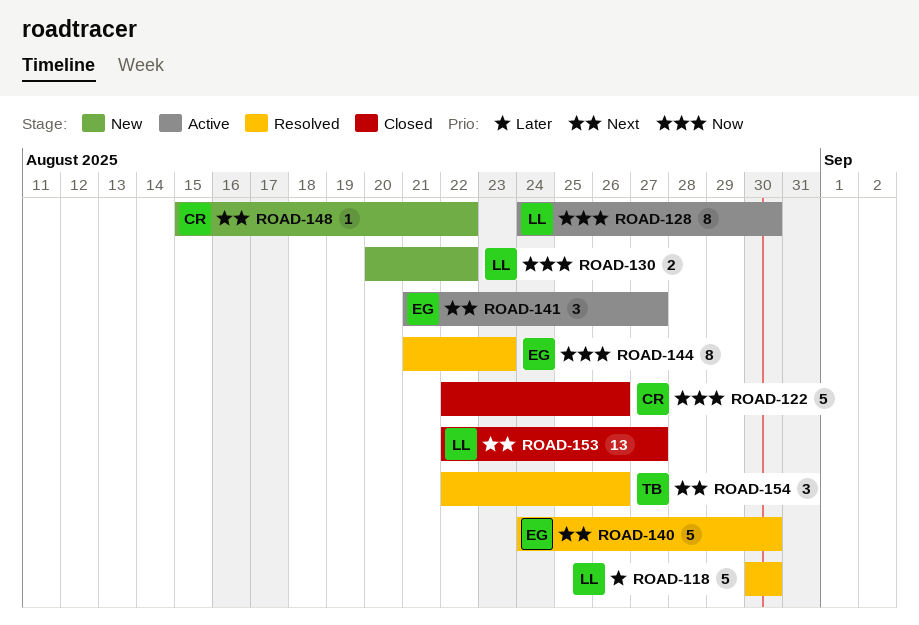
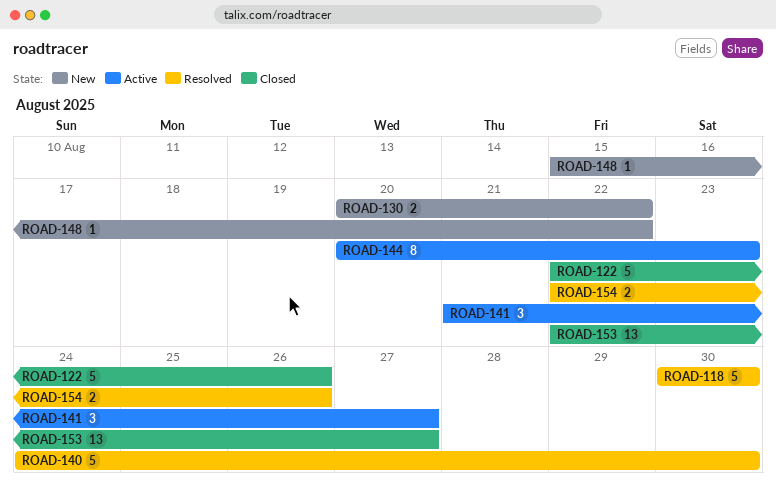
ROAD-128: present -> none
ROAD-144, status: Resolved -> Active
ROAD-144, start: Aug 21 -> Aug 20
ROAD-154, estimate: 3 -> 2

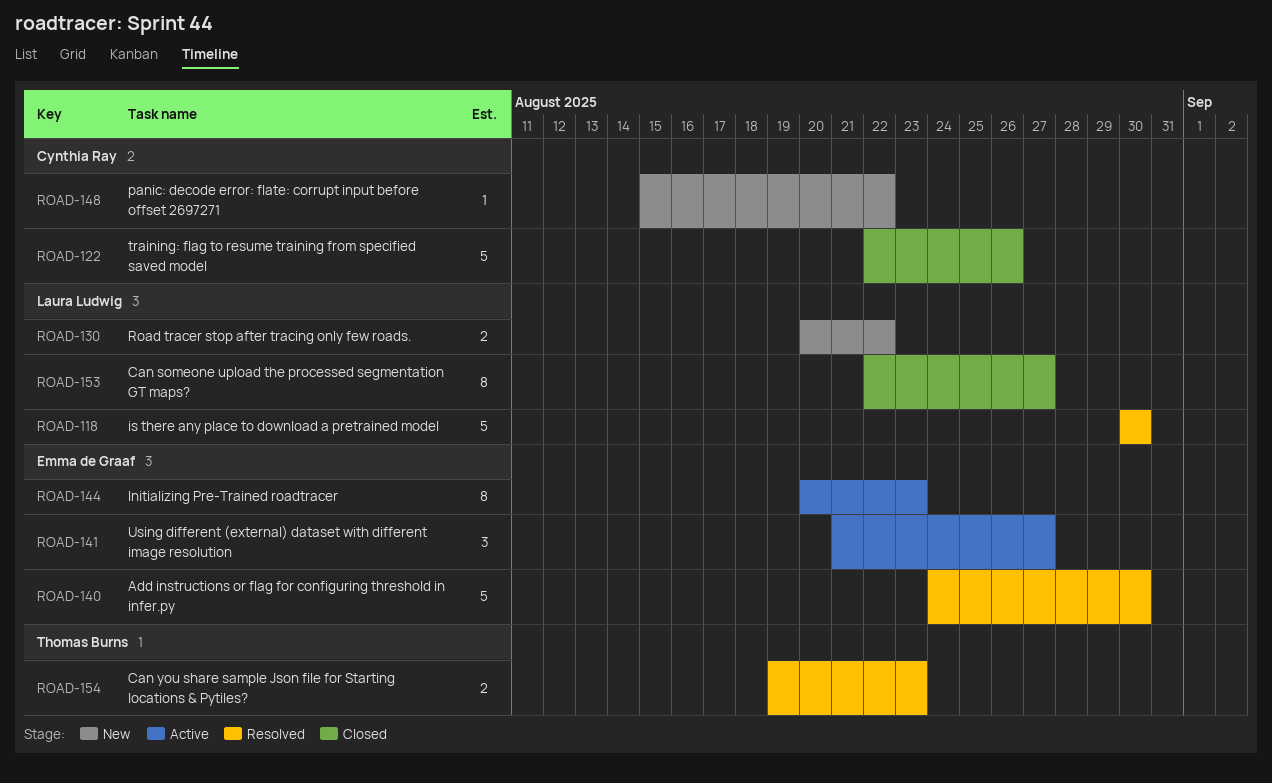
ROAD-153, estimate: 13 -> 8
ROAD-154, start: Aug 22 -> Aug 19
ROAD-154, due: Aug 26 -> Aug 23

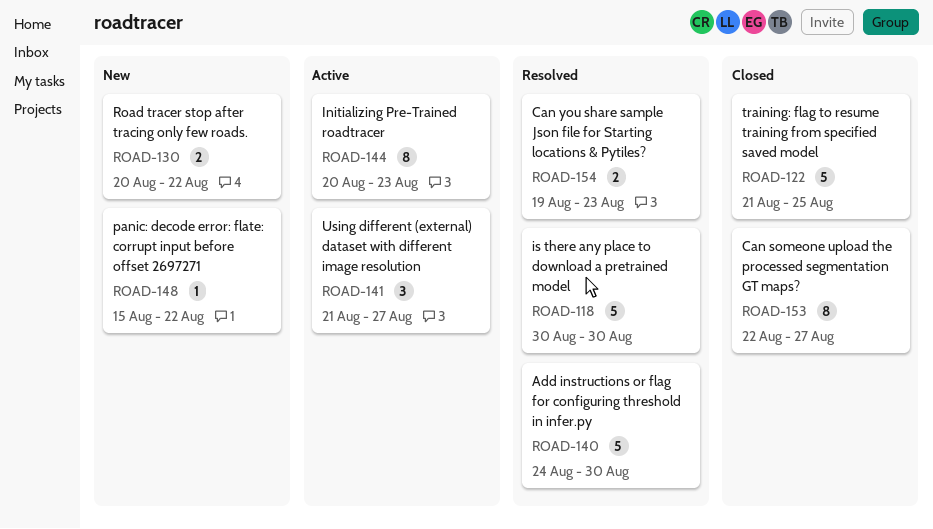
ROAD-122, start: Aug 22 -> Aug 21
ROAD-122, due: Aug 26 -> Aug 25

